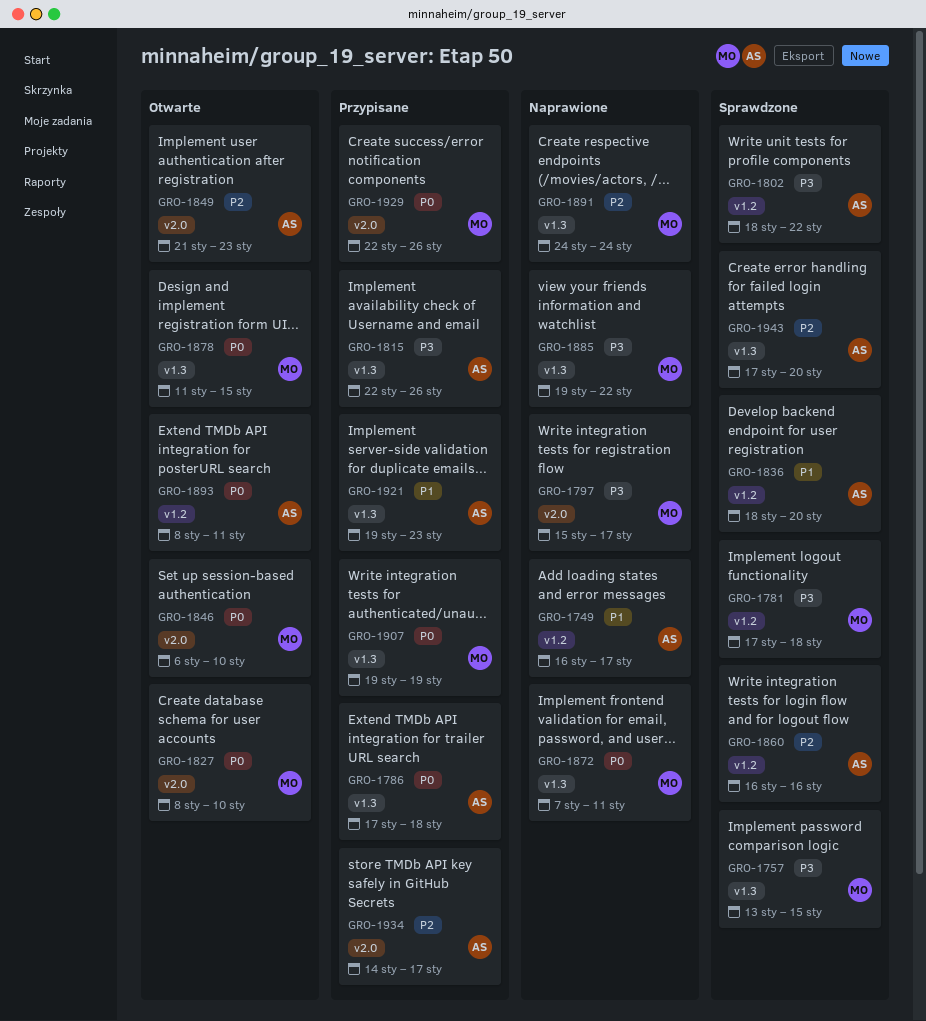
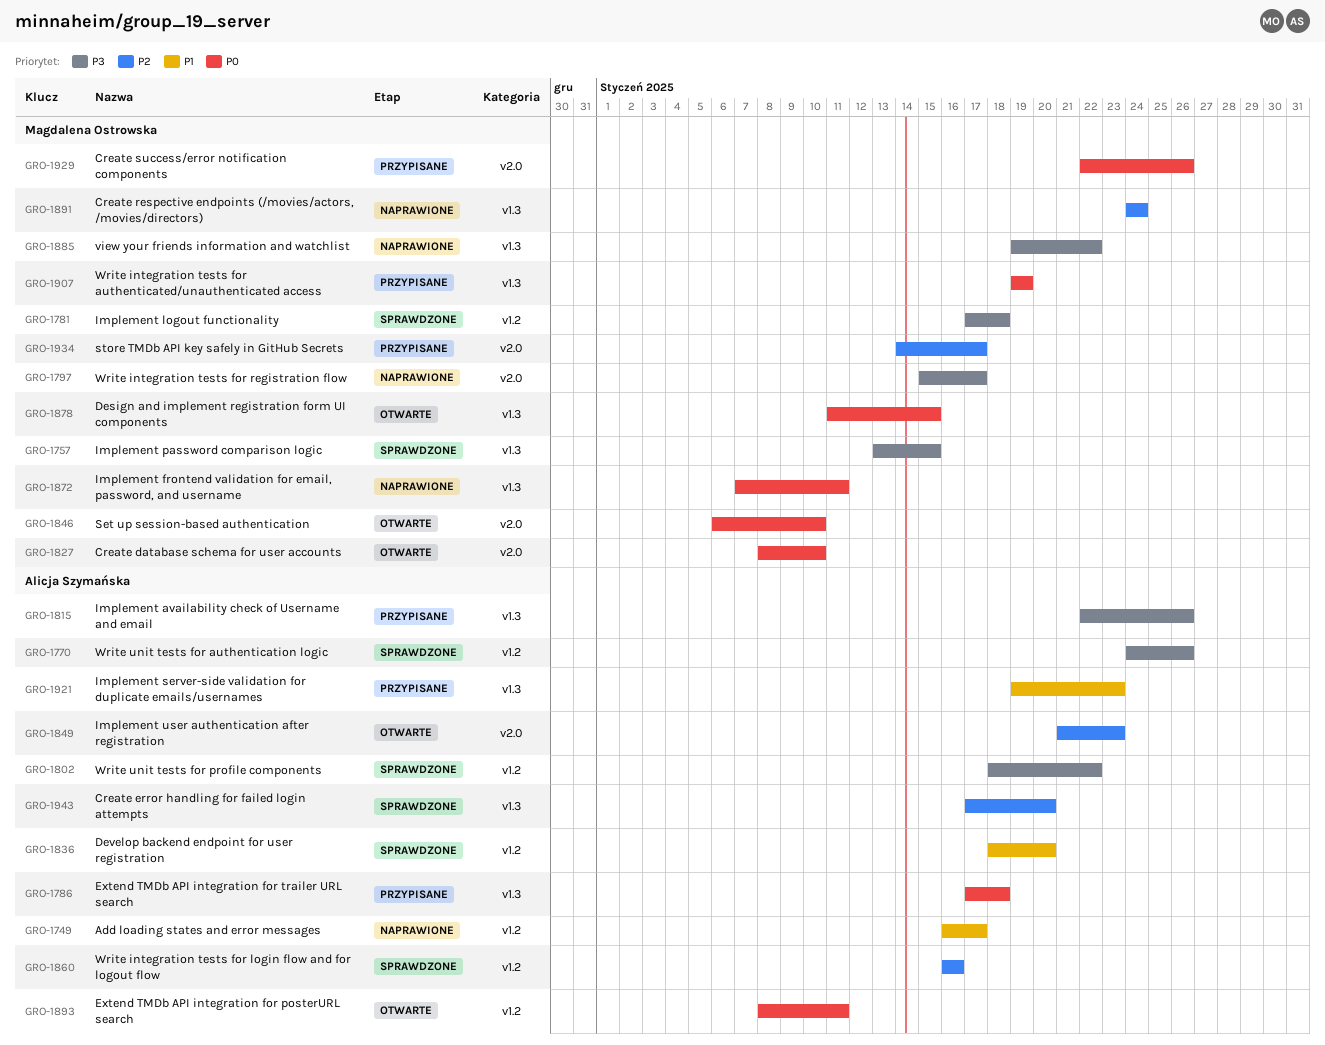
GRO-1770: none -> present
GRO-1934, owner: Alicja Szymańska -> Magdalena Ostrowska

